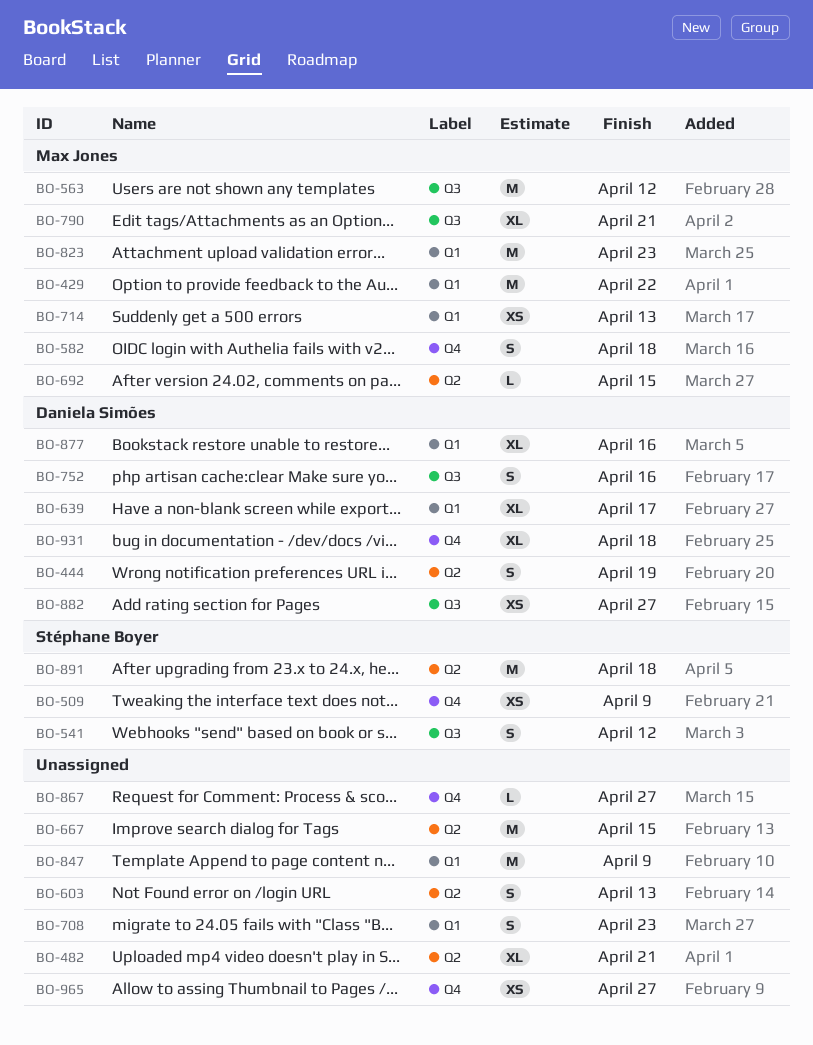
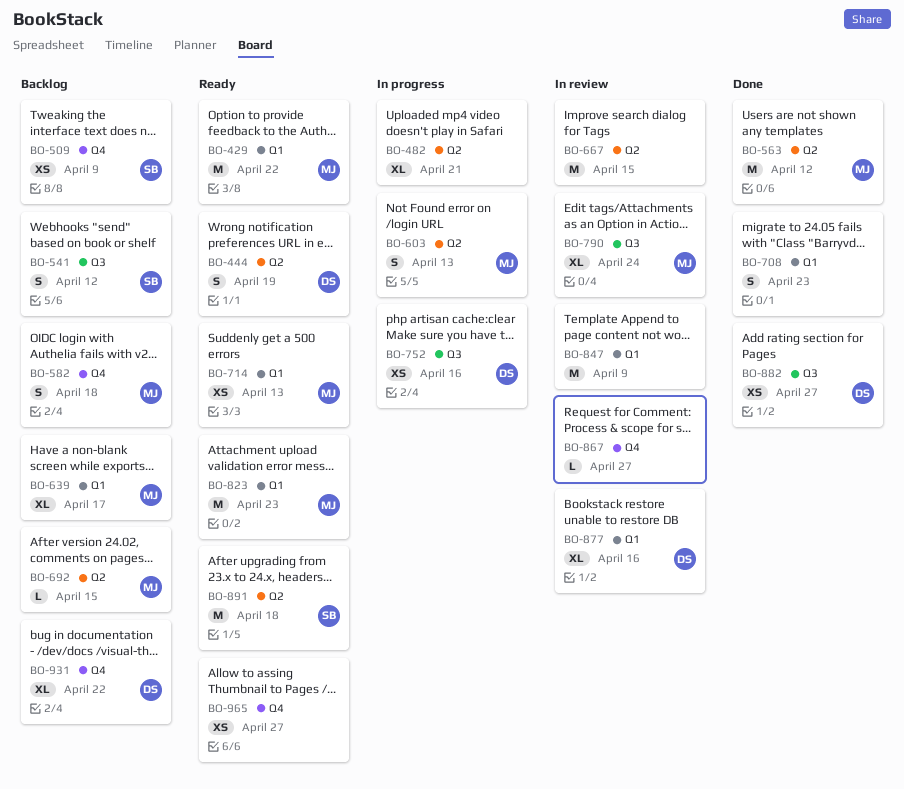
BO-563, label: Q3 -> Q2
BO-603, owner: none -> Max Jones
BO-639, owner: Daniela Simões -> Max Jones
BO-752, estimate: S -> XS
BO-790, due: Apr 21 -> Apr 24
BO-931, due: Apr 18 -> Apr 22

